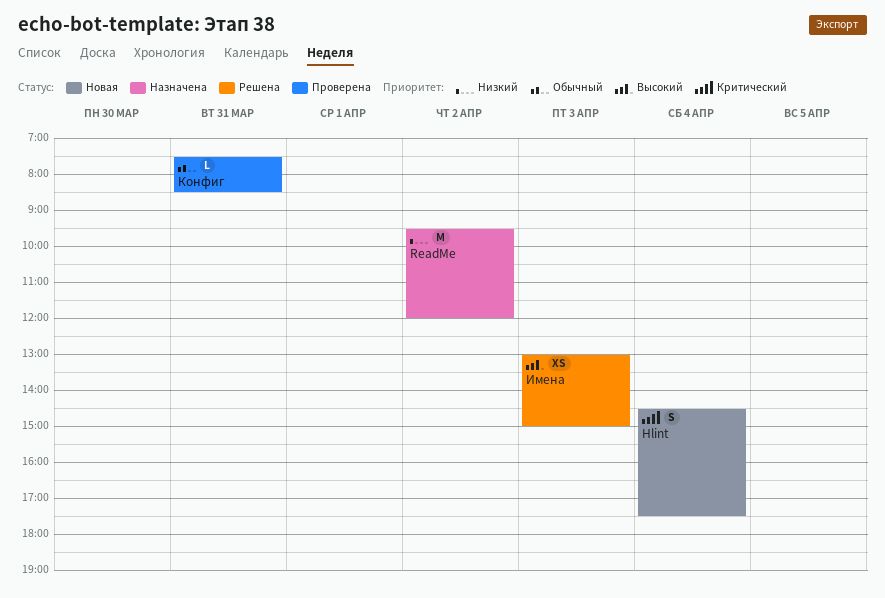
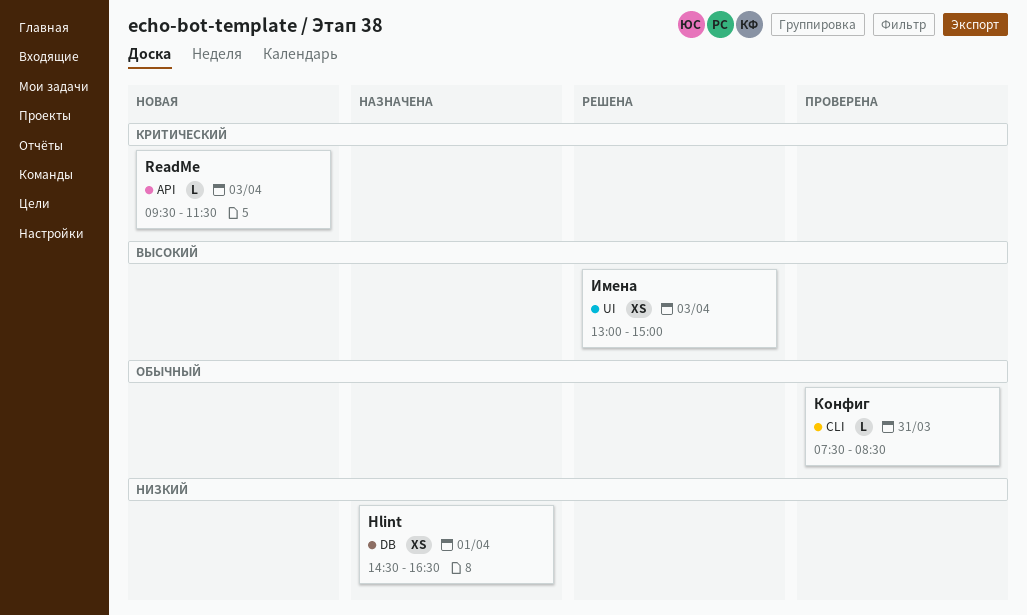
Hlint, status: Новая -> Назначена
Hlint, priority: Критический -> Низкий
Hlint, estimate: S -> XS
Hlint, day: Apr 4 -> Apr 1
Hlint, ends: 17:30 -> 16:30
ReadMe, status: Назначена -> Новая
ReadMe, priority: Низкий -> Критический
ReadMe, estimate: M -> L
ReadMe, day: Apr 2 -> Apr 3
ReadMe, ends: 12:00 -> 11:30

